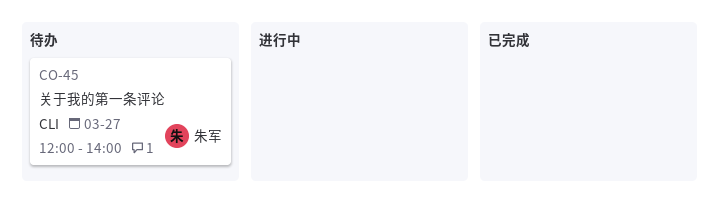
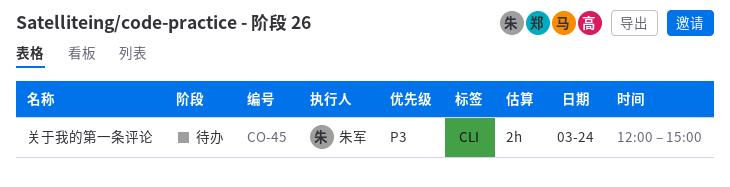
CO-45, day: Mar 27 -> Mar 24
CO-45, ends: 14:00 -> 15:00

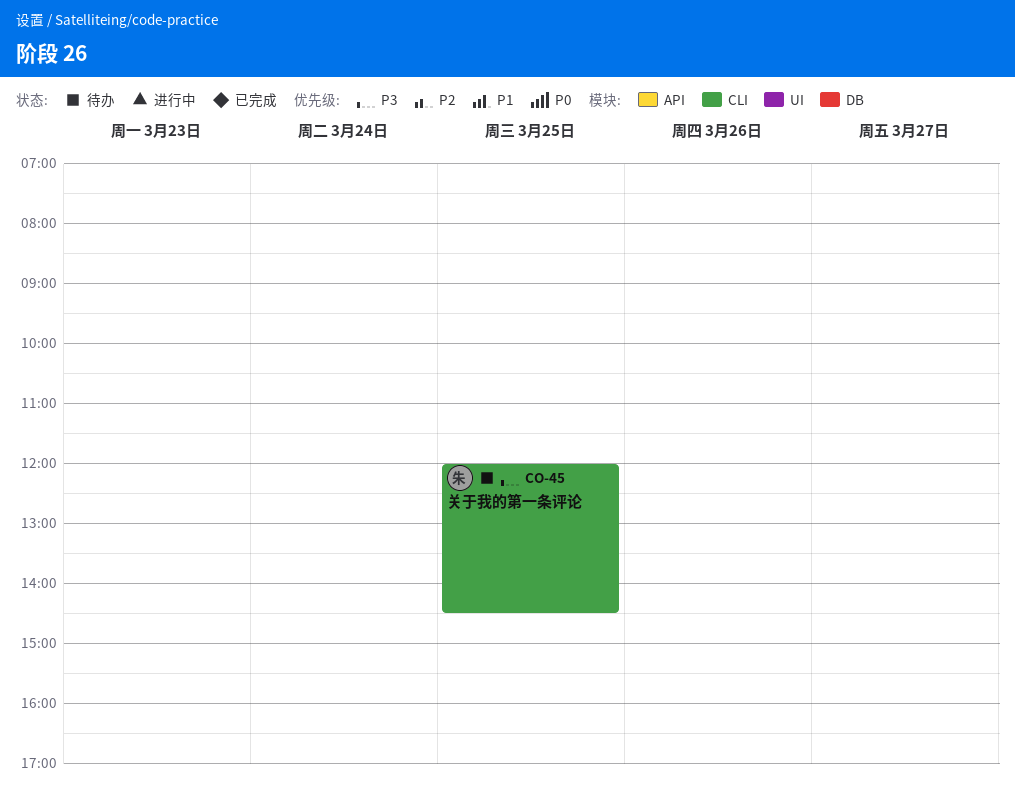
CO-45, day: Mar 24 -> Mar 25
CO-45, ends: 15:00 -> 14:30

